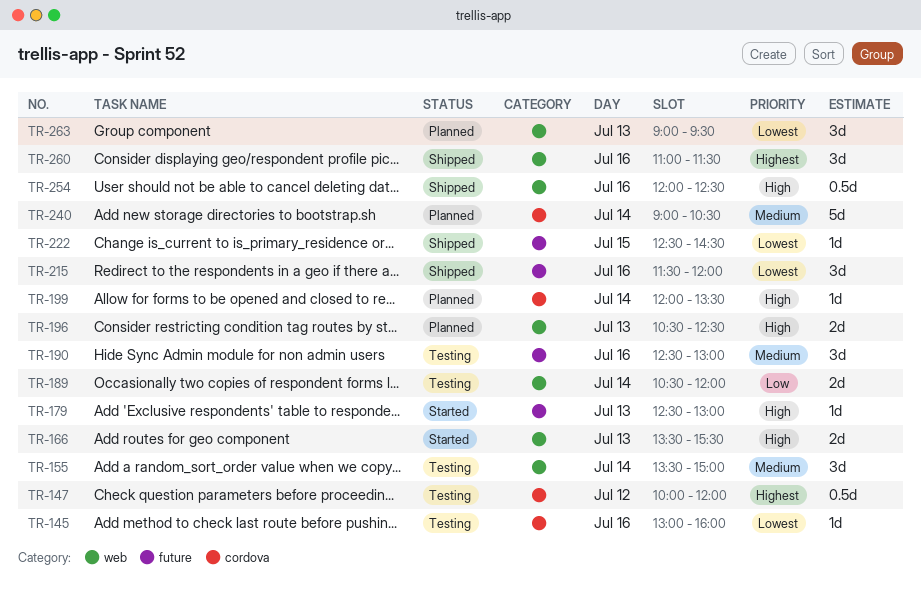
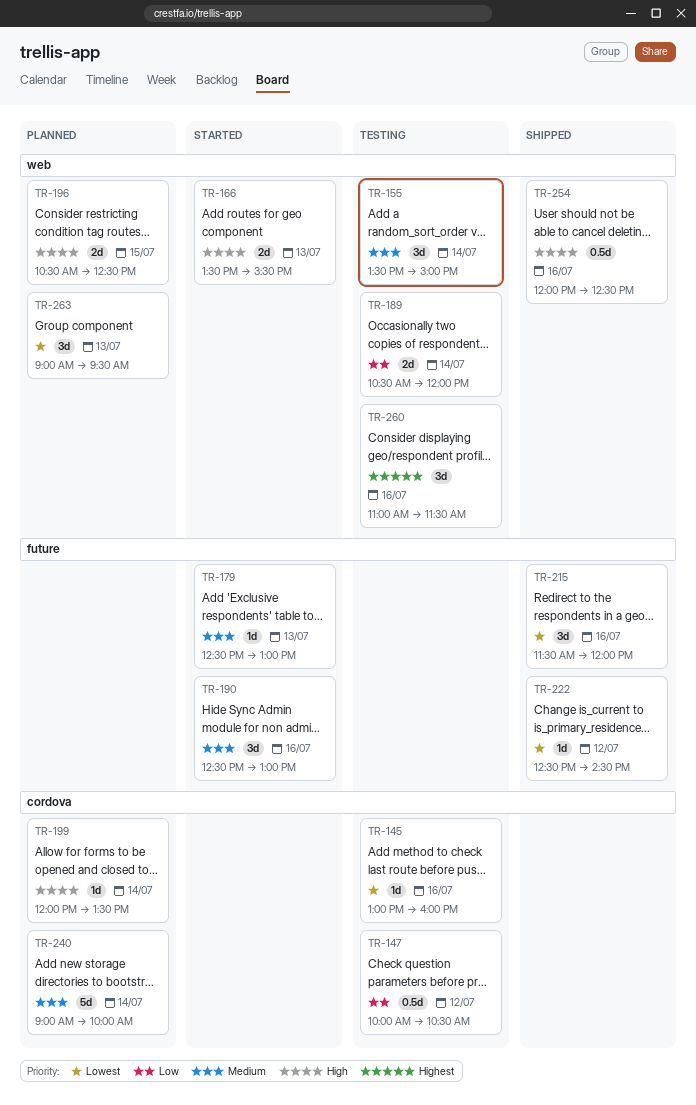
TR-147, priority: Highest -> Low
TR-147, ends: 12:00 -> 10:30
TR-179, priority: High -> Medium
TR-190, status: Testing -> Started
TR-196, day: Jul 13 -> Jul 15
TR-222, day: Jul 15 -> Jul 12
TR-240, ends: 10:30 -> 10:00
TR-260, status: Shipped -> Testing

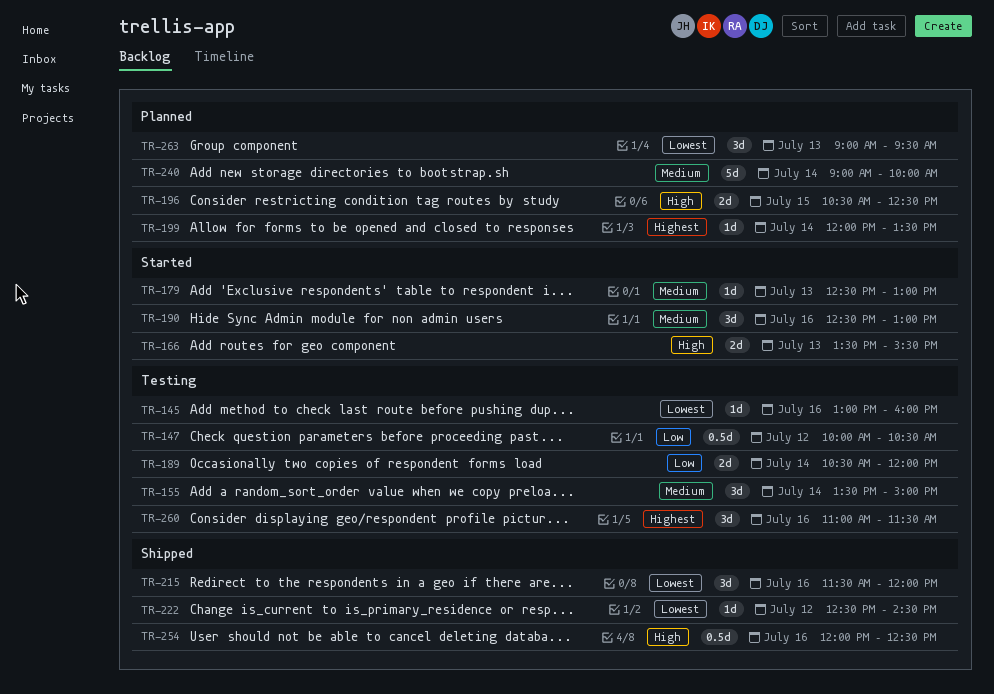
TR-199, priority: High -> Highest

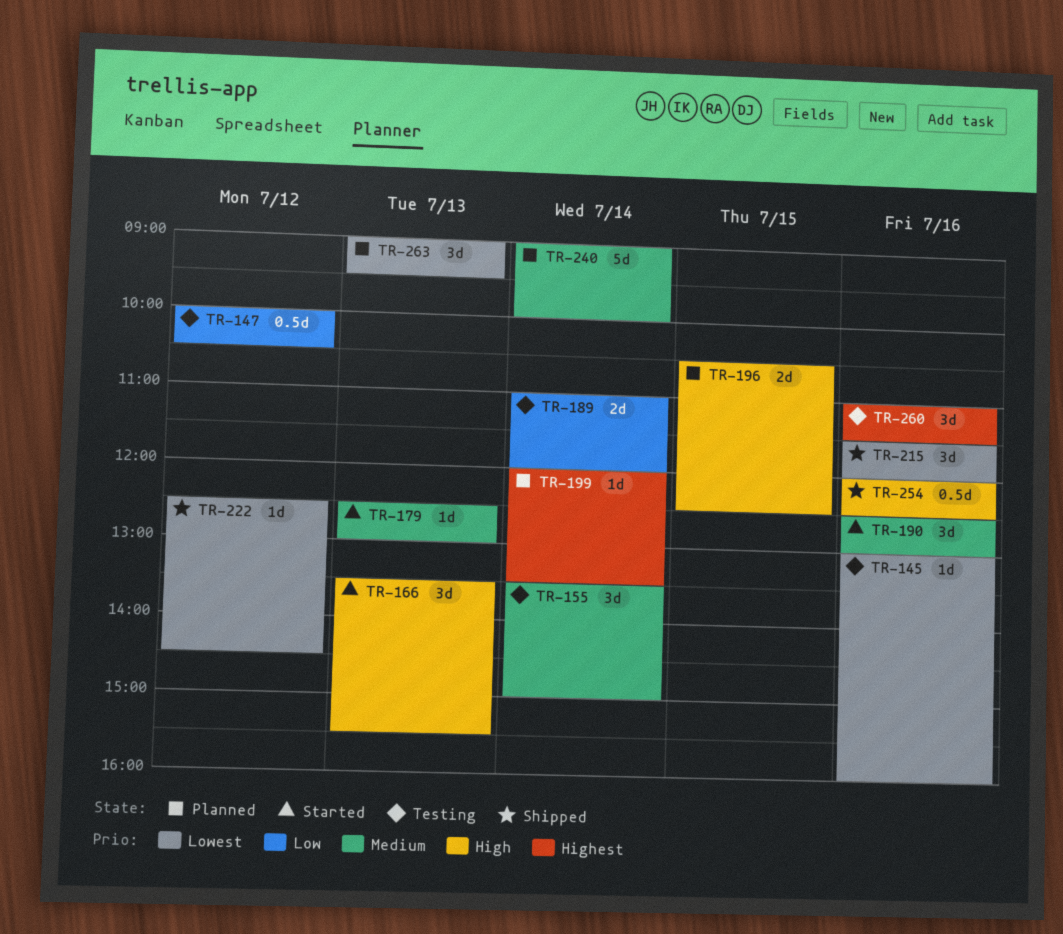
TR-166, estimate: 2d -> 3d
TR-189, begins: 10:30 -> 11:00

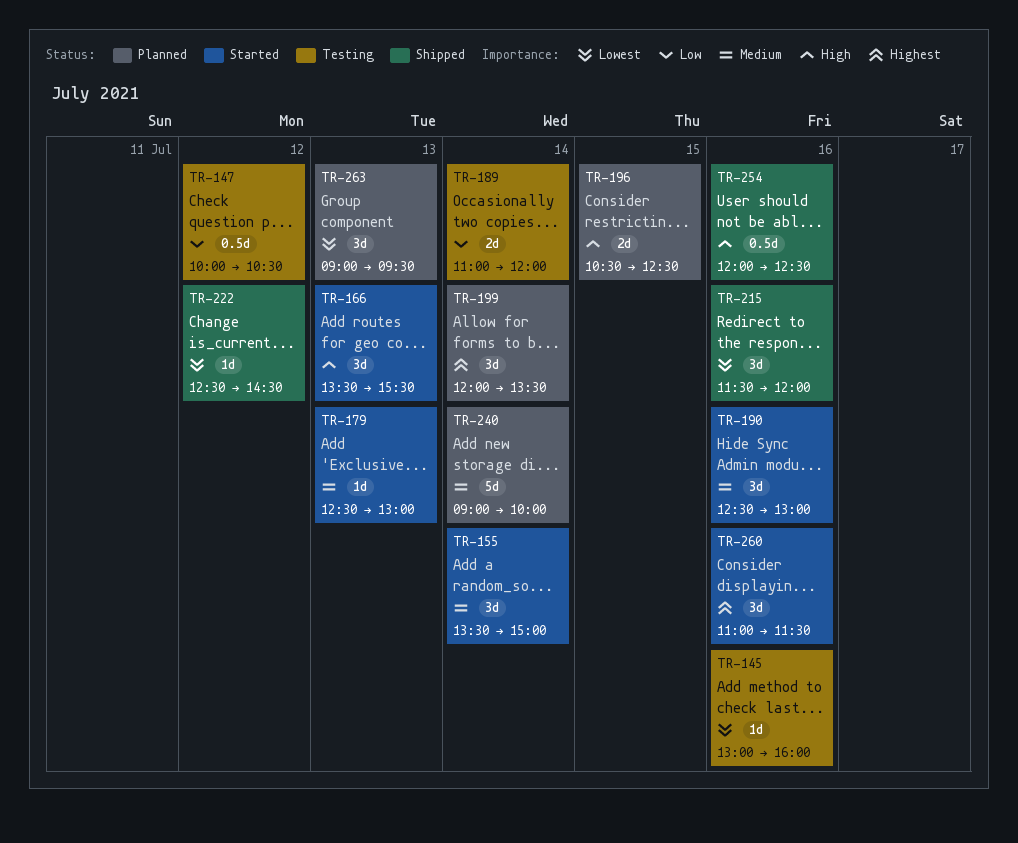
TR-155, status: Testing -> Started
TR-199, estimate: 1d -> 3d
TR-260, status: Testing -> Started

